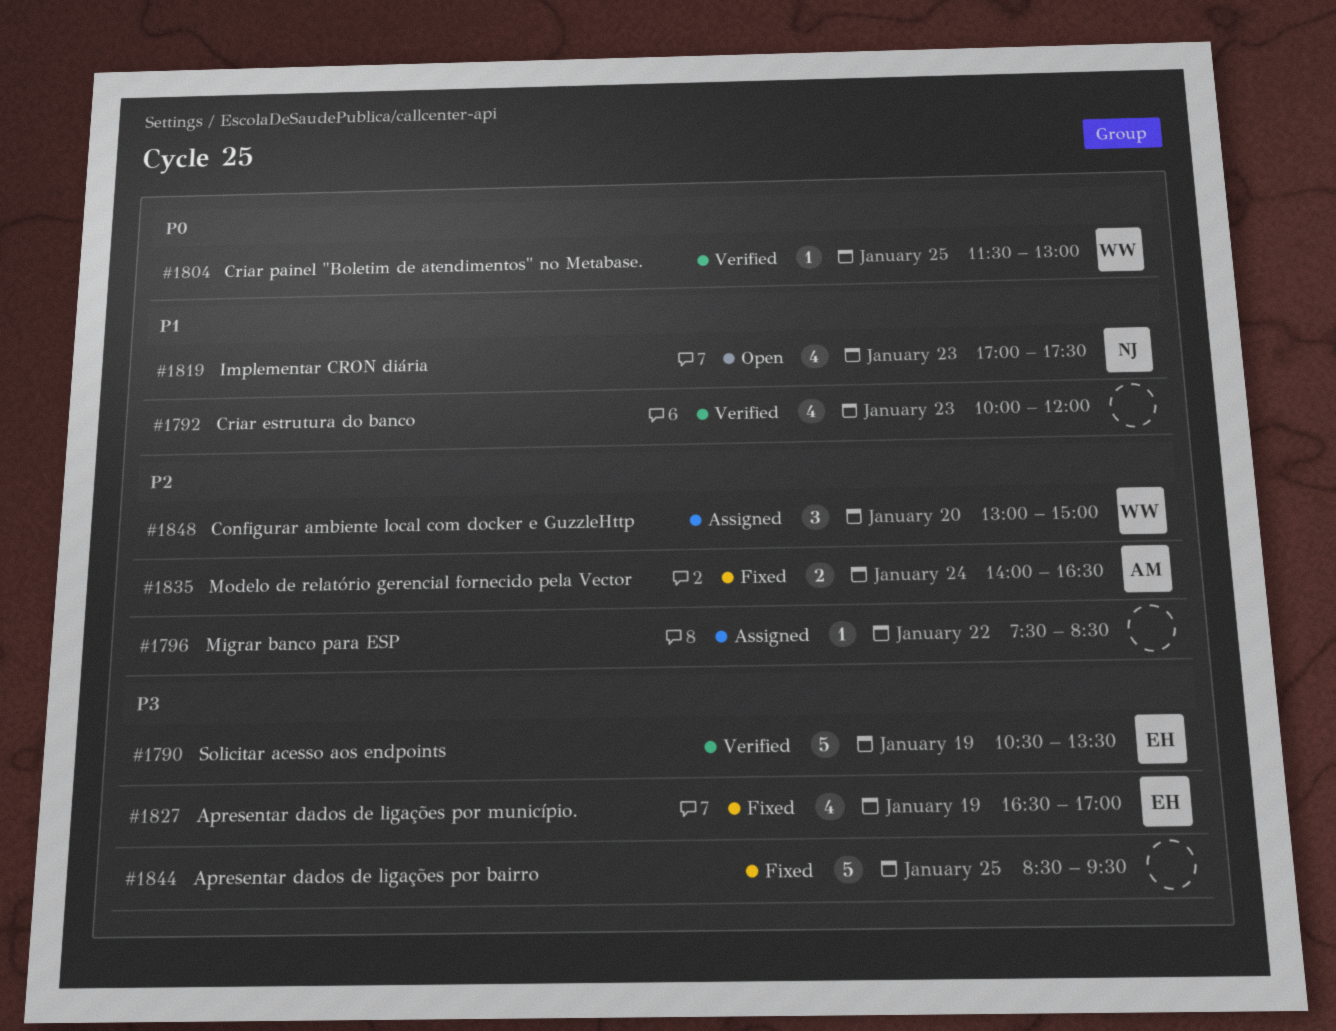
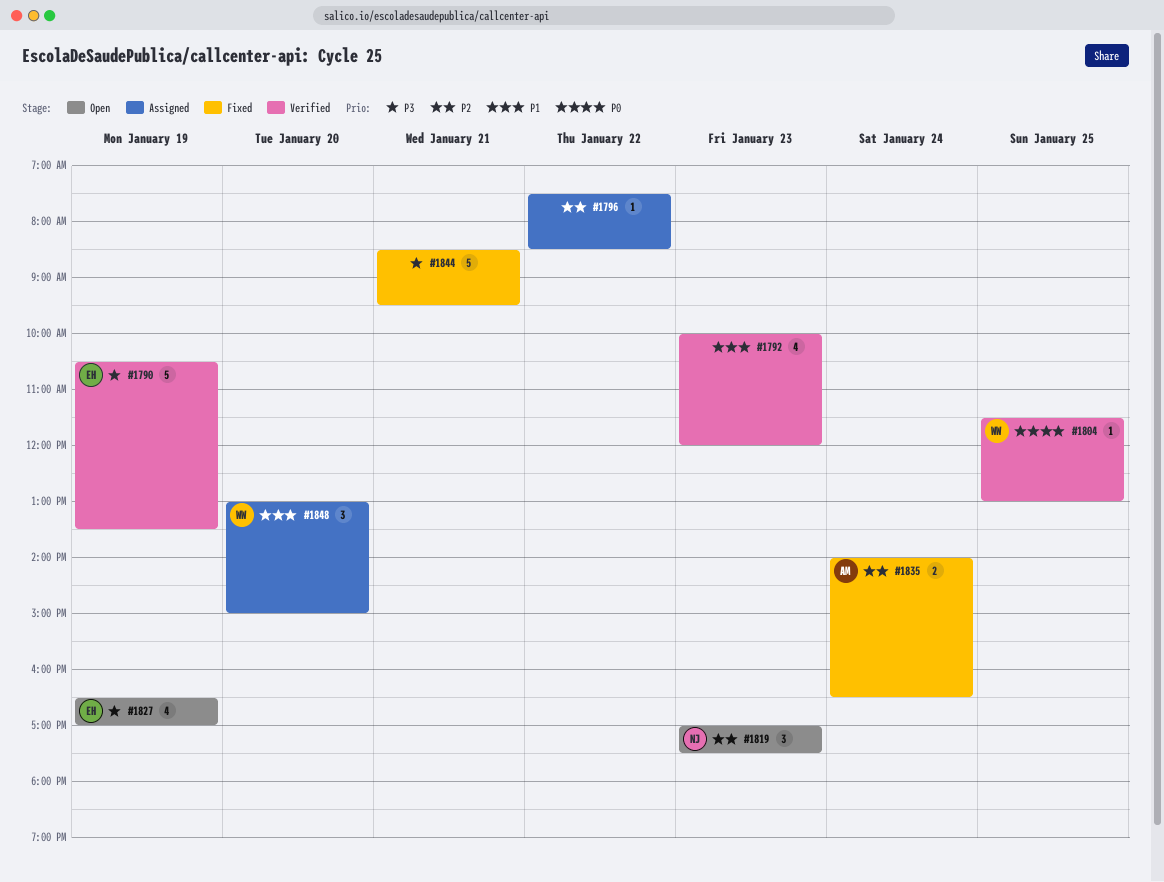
#1819, priority: P1 -> P2
#1819, estimate: 4 -> 3
#1827, status: Fixed -> Open
#1844, day: Jan 25 -> Jan 21
#1848, priority: P2 -> P1

